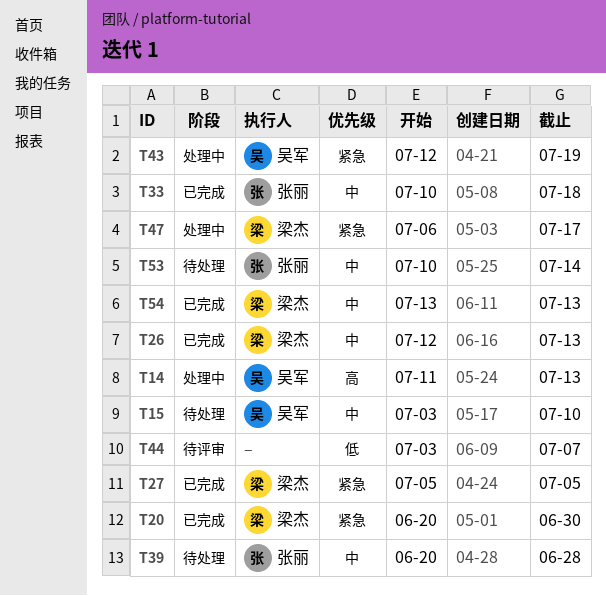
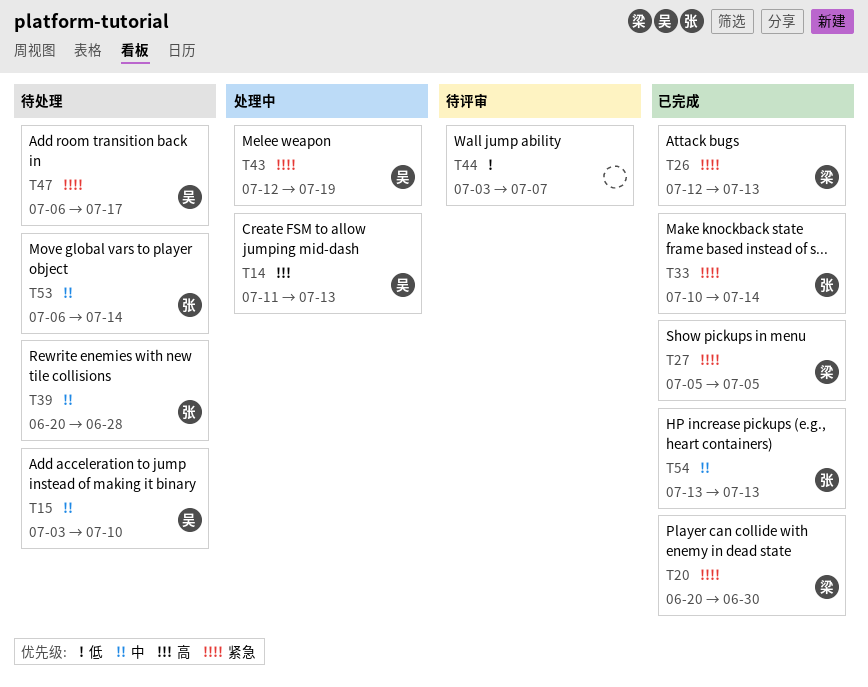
T26, priority: 中 -> 紧急
T33, priority: 中 -> 紧急
T33, due: Jul 18 -> Jul 14
T47, status: 处理中 -> 待处理
T47, owner: 梁杰 -> 吴军
T53, start: Jul 10 -> Jul 6
T54, owner: 梁杰 -> 张丽

